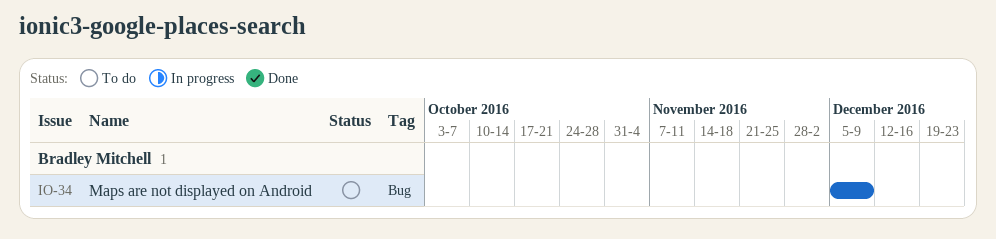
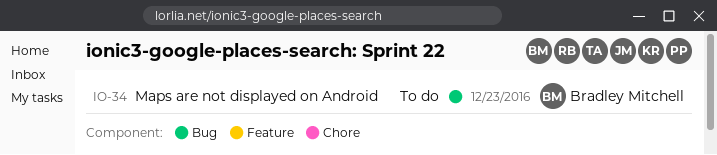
IO-34, due: Dec 9 -> Dec 23

